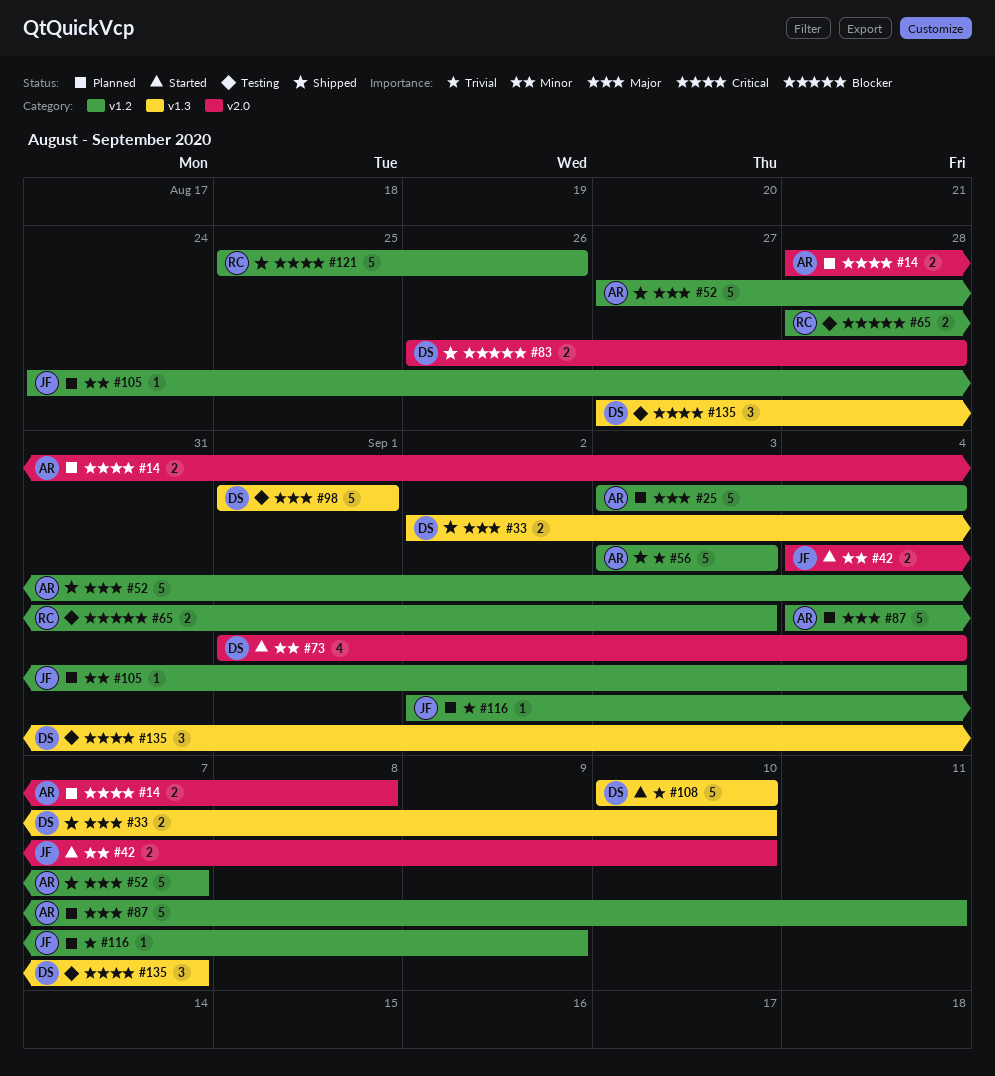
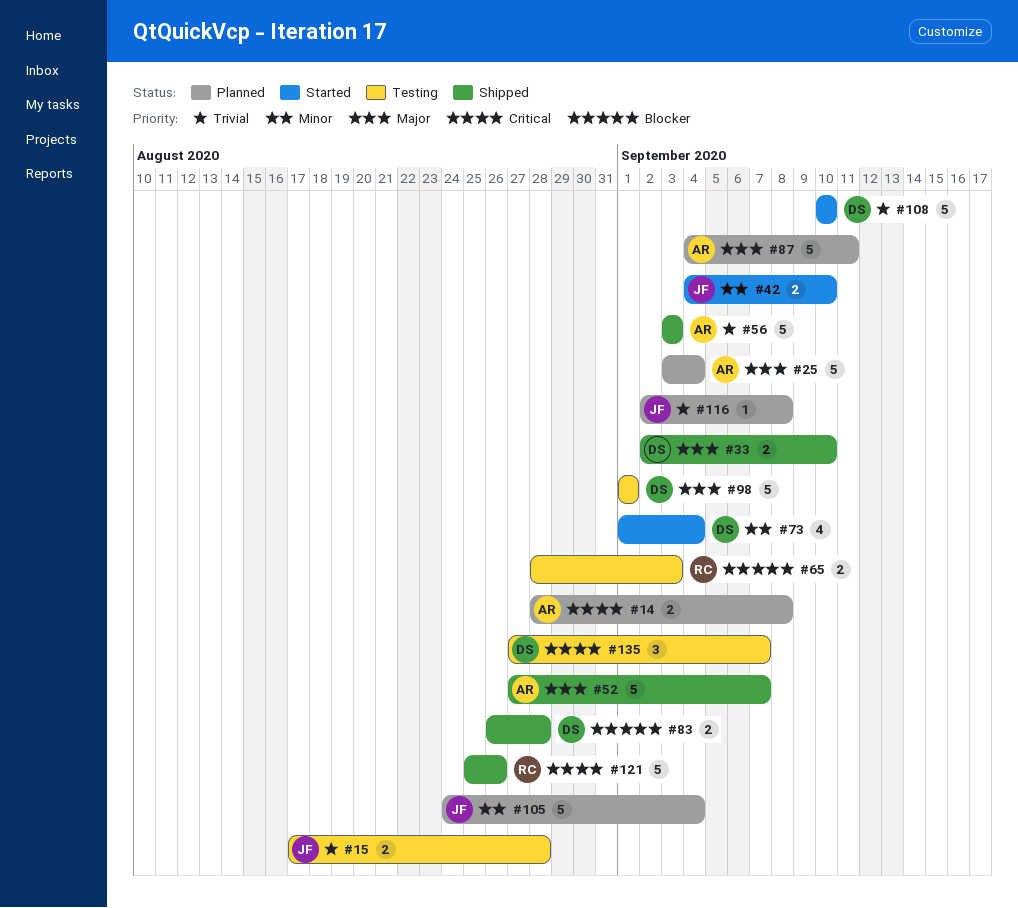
#15: none -> present
#105, estimate: 1 -> 5
#116, due: Sep 9 -> Sep 8

